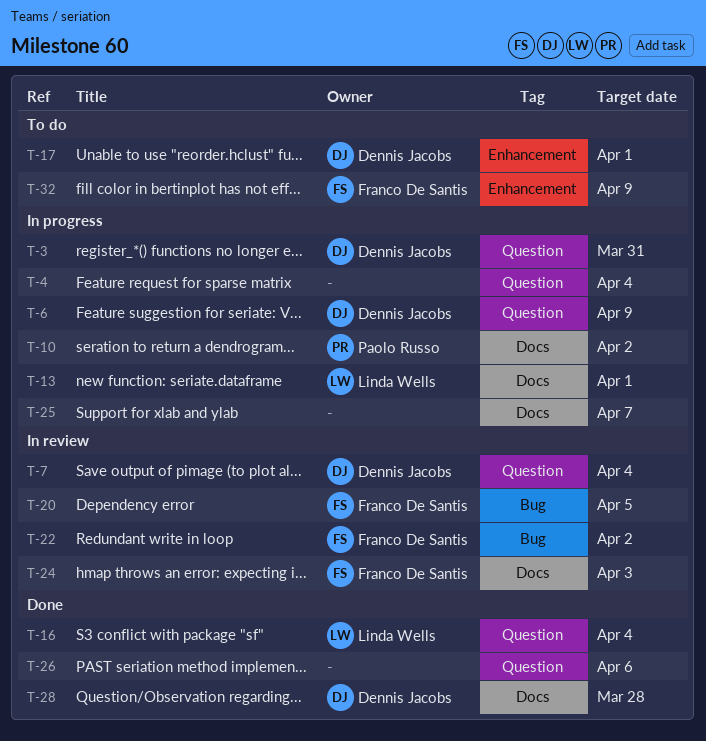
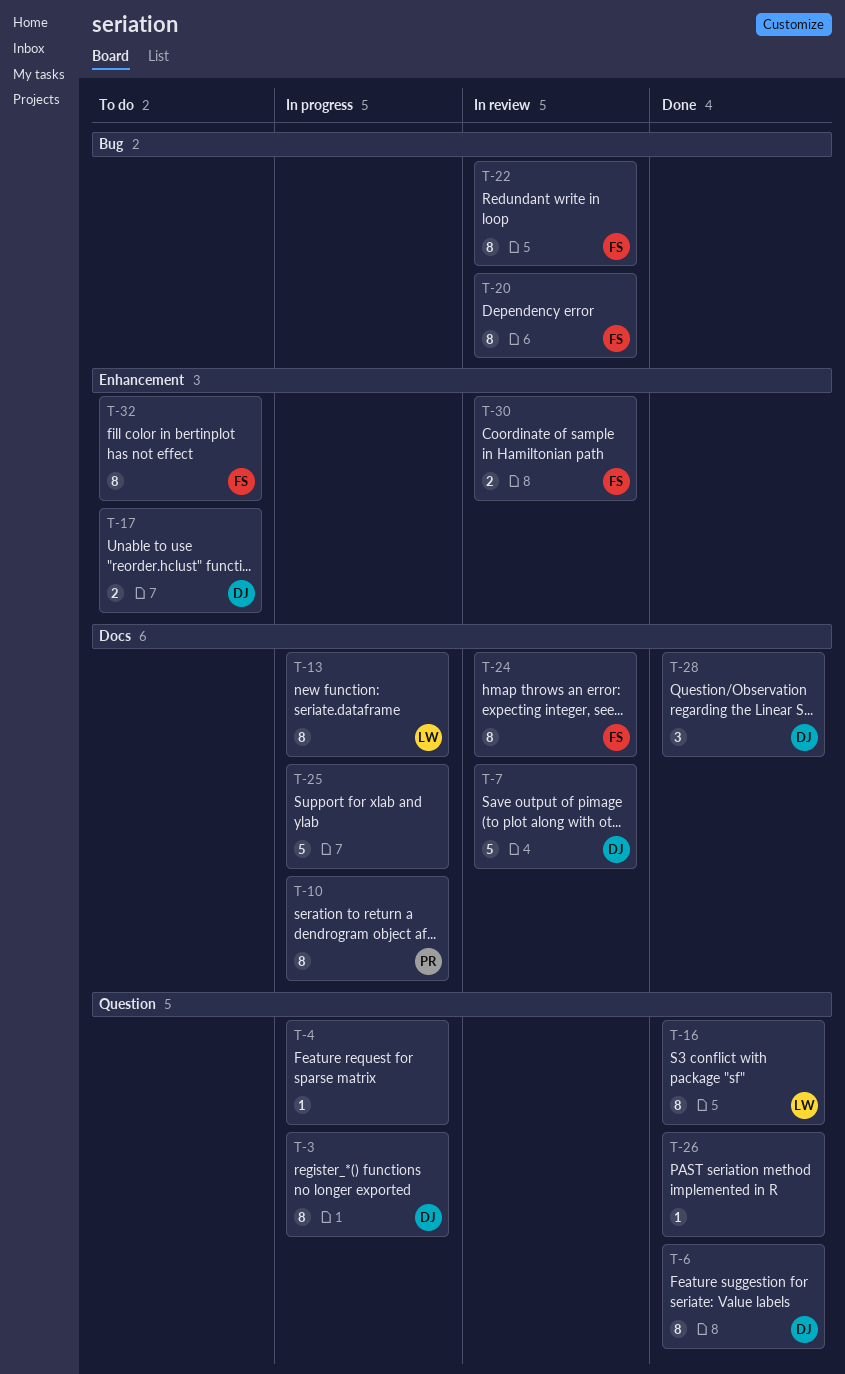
T-6, status: In progress -> Done
T-7, label: Question -> Docs
T-30: none -> present

